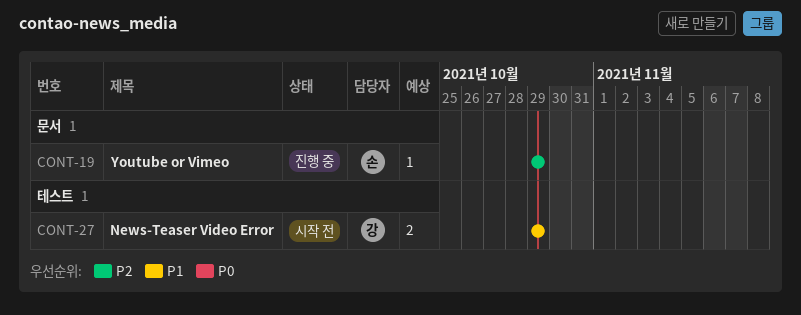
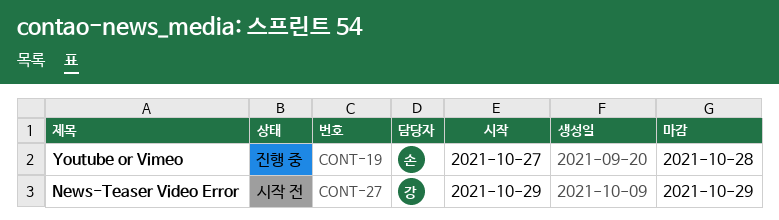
CONT-19, start: Oct 29 -> Oct 27
CONT-19, due: Oct 29 -> Oct 28

